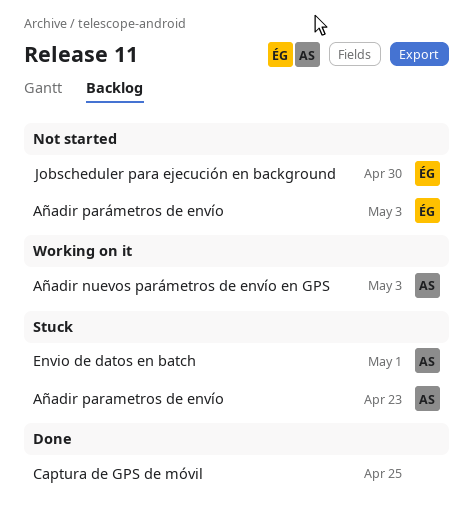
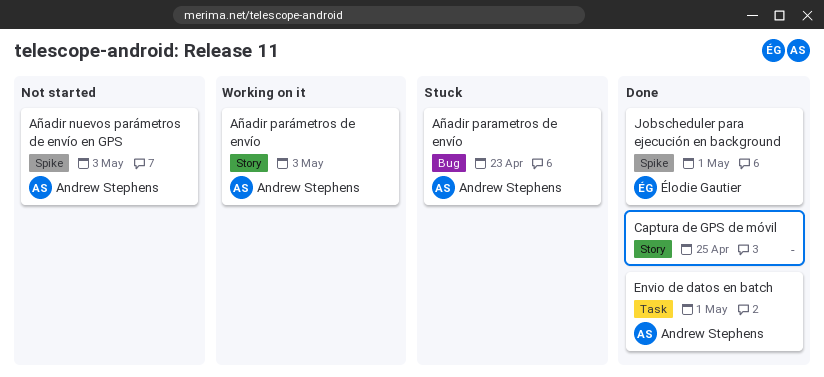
Añadir nuevos parámetros de envío en GPS, status: Working on it -> Not started
Añadir parámetros de envío, status: Not started -> Working on it
Añadir parámetros de envío, owner: Élodie Gautier -> Andrew Stephens
Envio de datos en batch, status: Stuck -> Done
Jobscheduler para ejecución en background, status: Not started -> Done
Jobscheduler para ejecución en background, due: Apr 30 -> May 1

